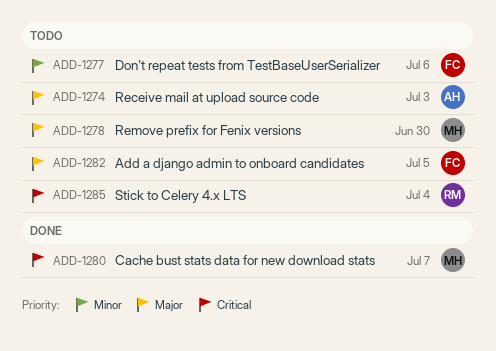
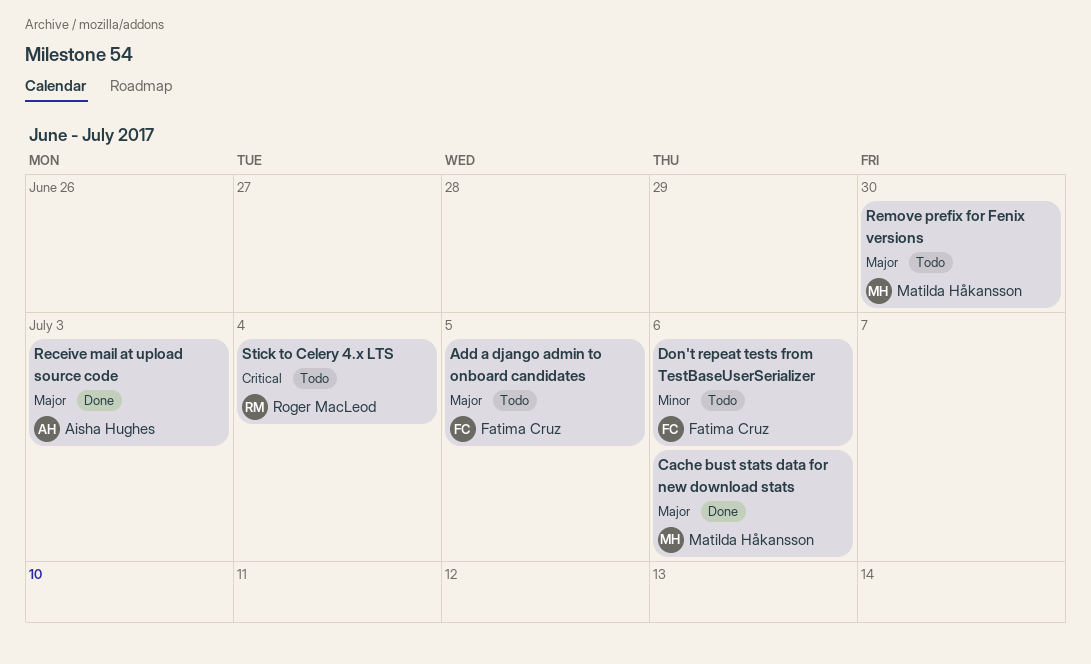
Cache bust stats data for new download stats, priority: Critical -> Major
Cache bust stats data for new download stats, due: Jul 7 -> Jul 6
Receive mail at upload source code, status: Todo -> Done

